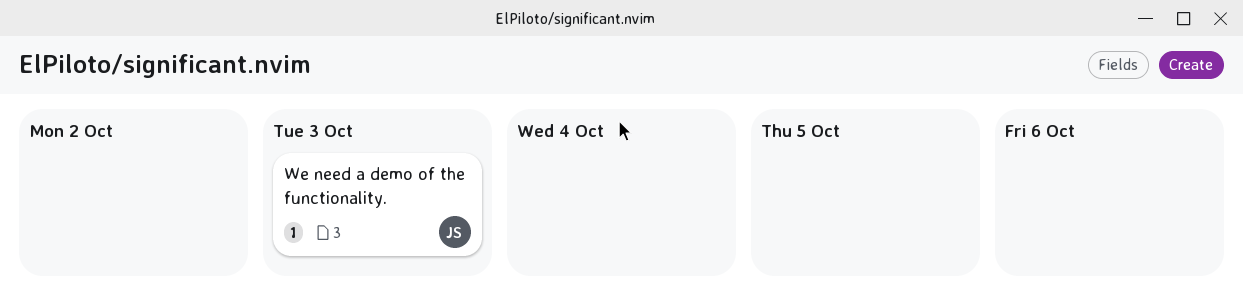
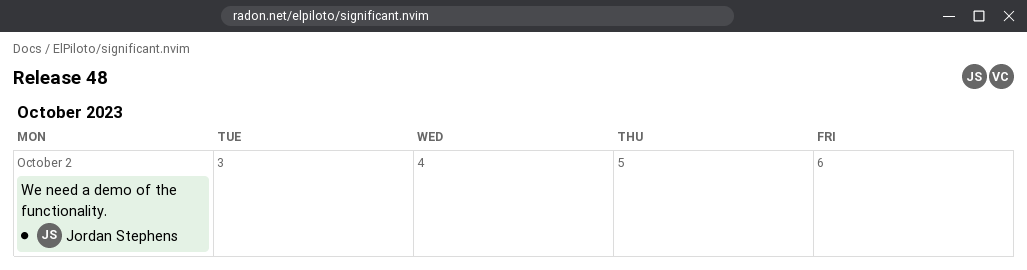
We need a demo of the functionality., due: Oct 3 -> Oct 2

